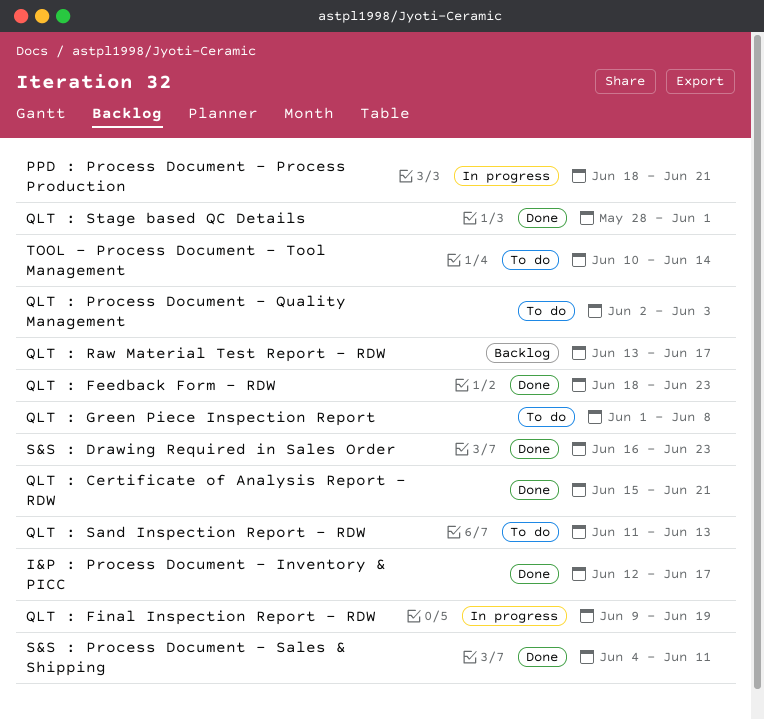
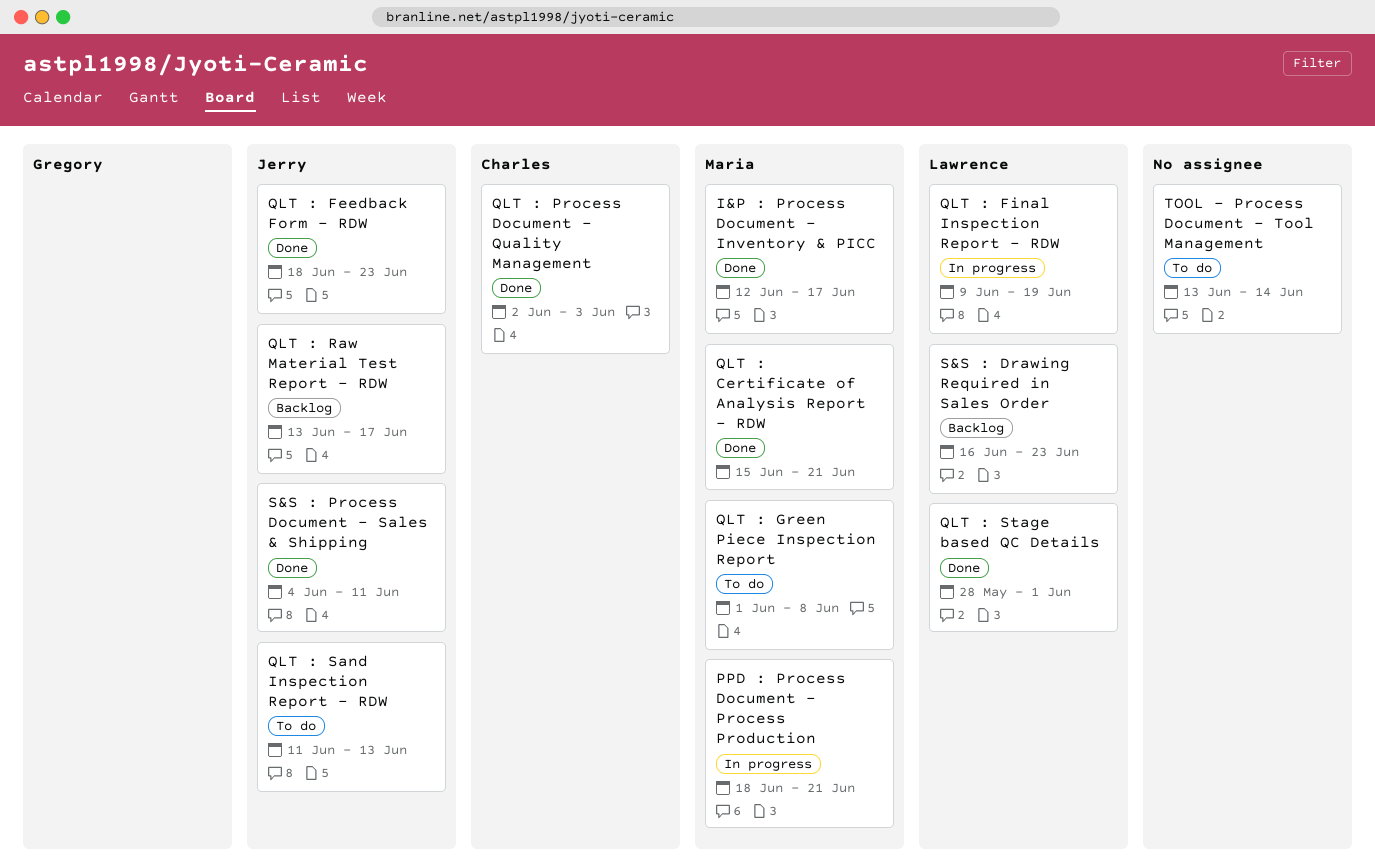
QLT : Process Document - Quality Management, status: To do -> Done
S&S : Drawing Required in Sales Order, status: Done -> Backlog
TOOL - Process Document - Tool Management, start: Jun 10 -> Jun 13

